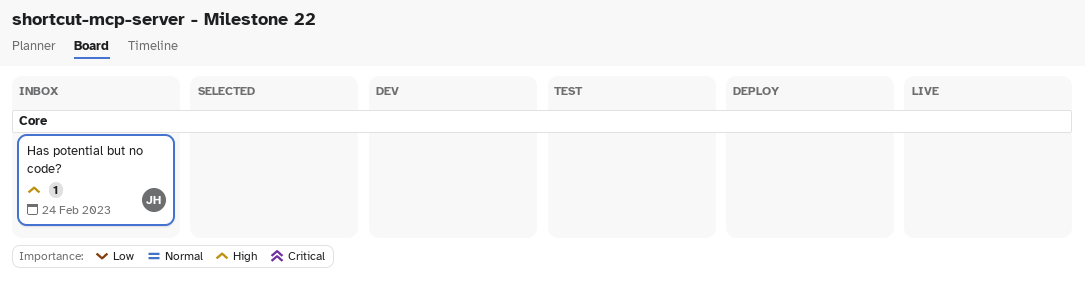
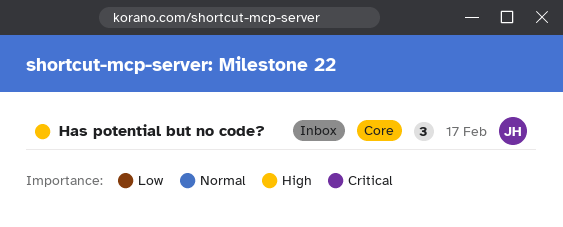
Has potential but no code?, estimate: 1 -> 3
Has potential but no code?, due: Feb 24 -> Feb 17

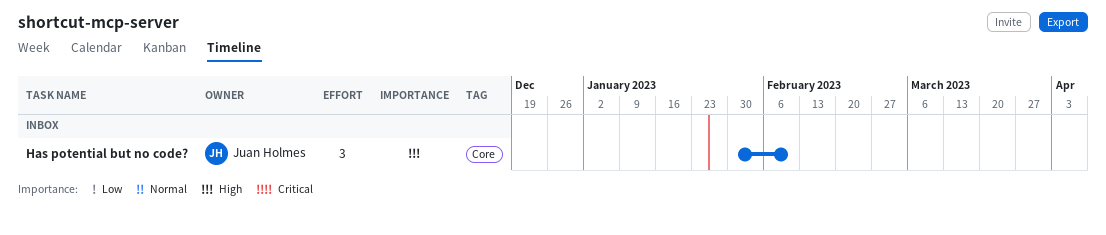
Has potential but no code?, due: Feb 17 -> Feb 10

